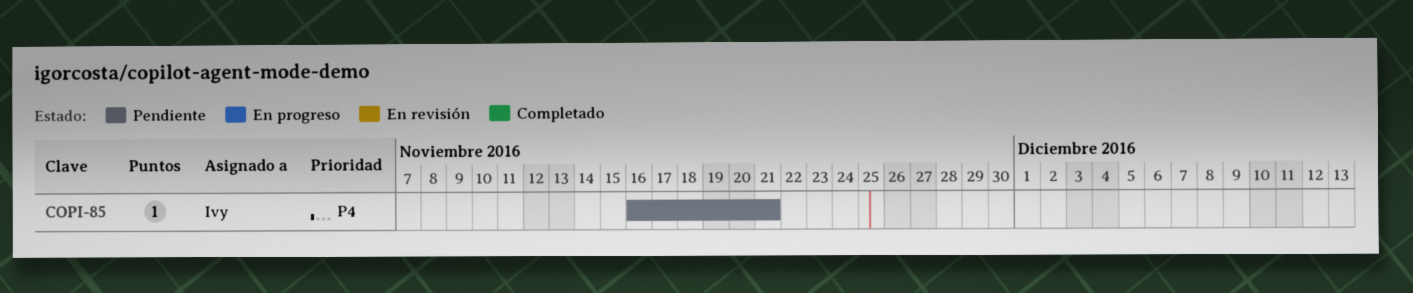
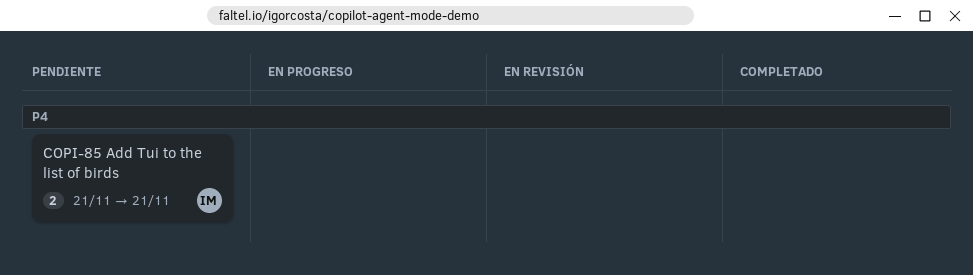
COPI-85, estimate: 1 -> 2
COPI-85, start: Nov 16 -> Nov 21

